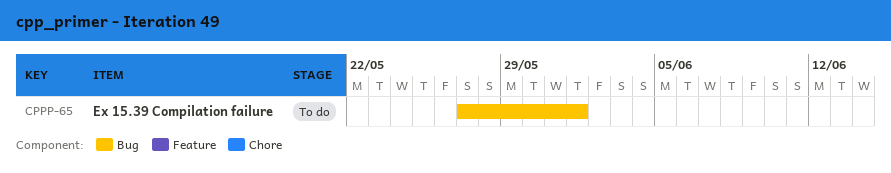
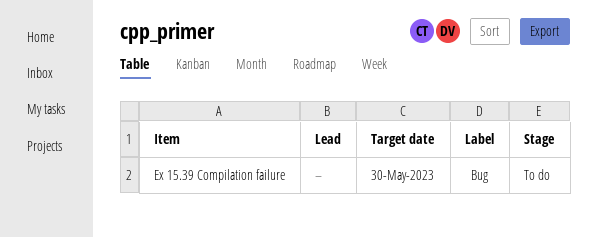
Ex 15.39 Compilation failure, due: Jun 1 -> May 30

